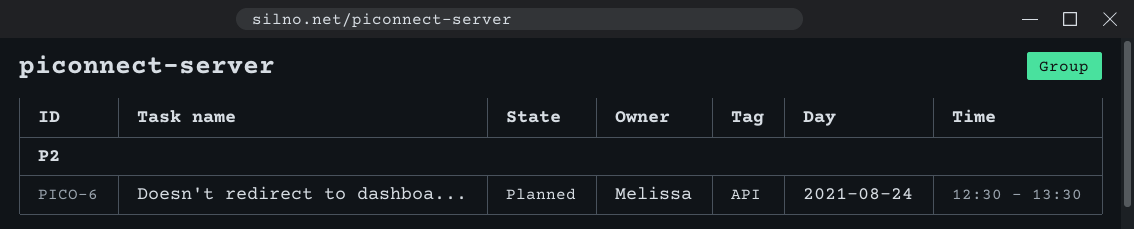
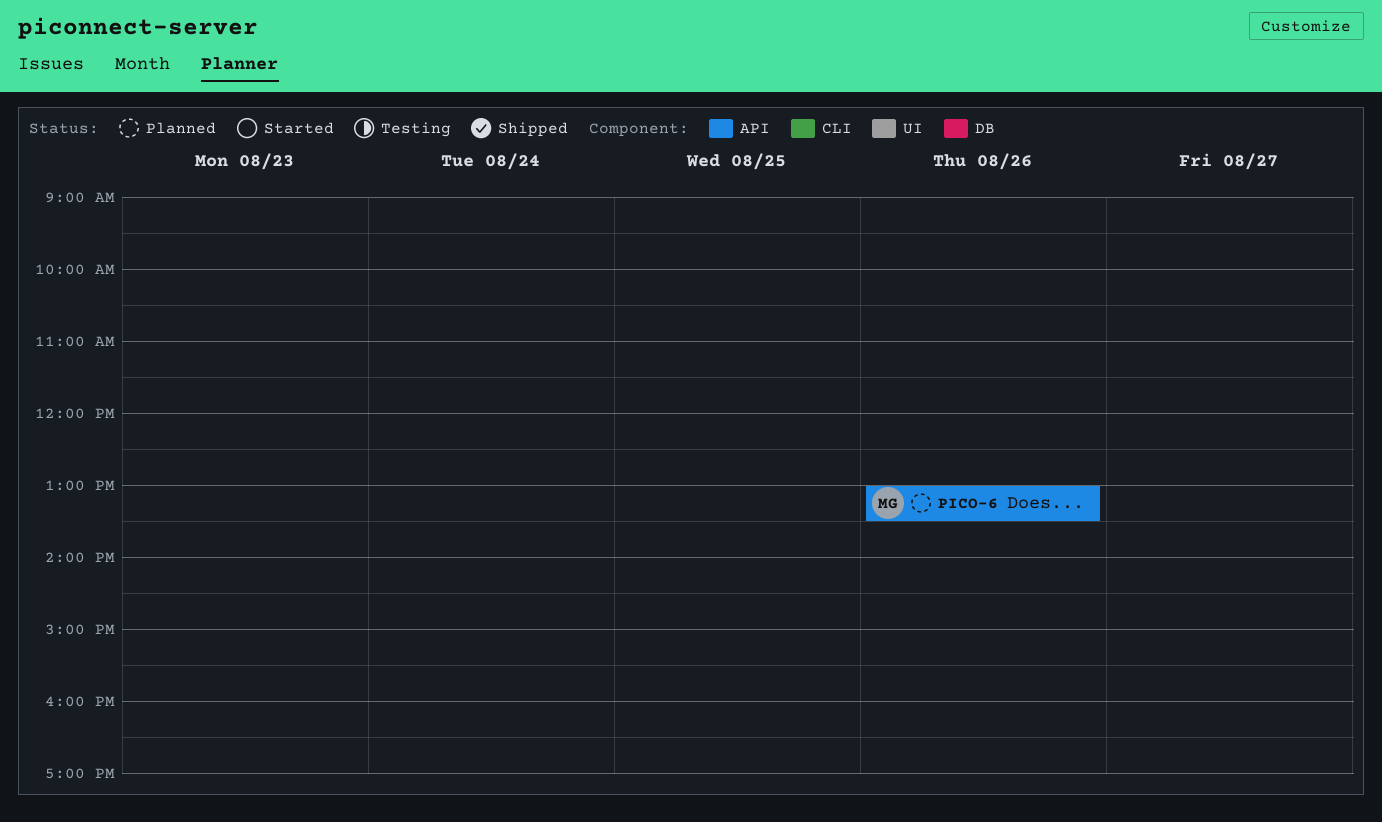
PICO-6, day: Aug 24 -> Aug 26
PICO-6, begins: 12:30 -> 13:00

